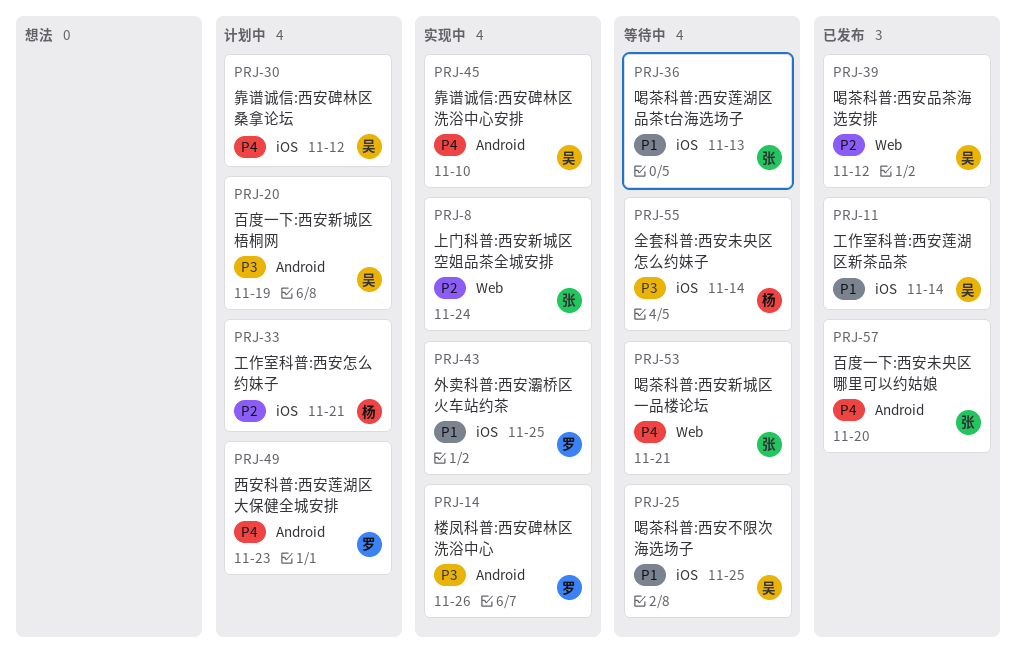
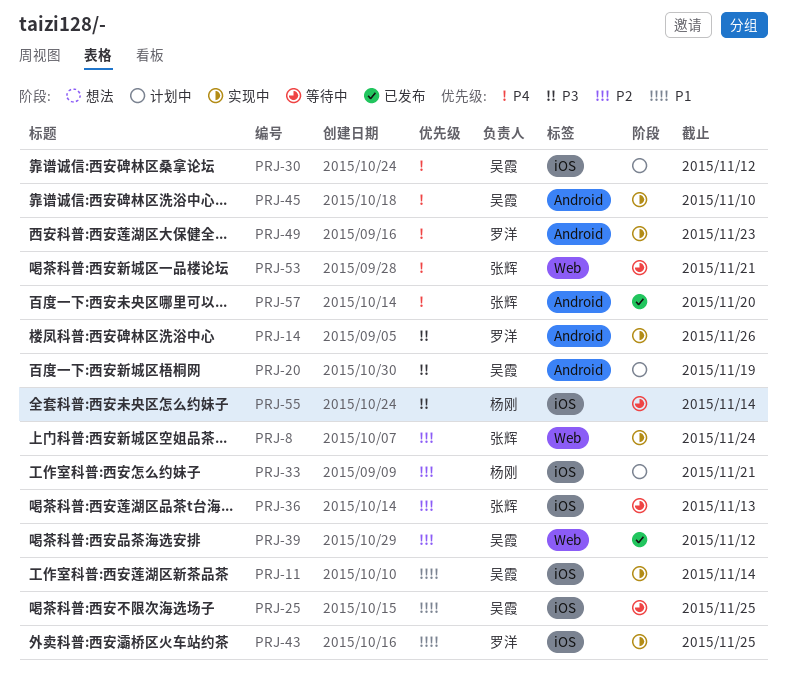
PRJ-11, status: 已发布 -> 实现中
PRJ-36, priority: P1 -> P2
PRJ-49, status: 计划中 -> 实现中

